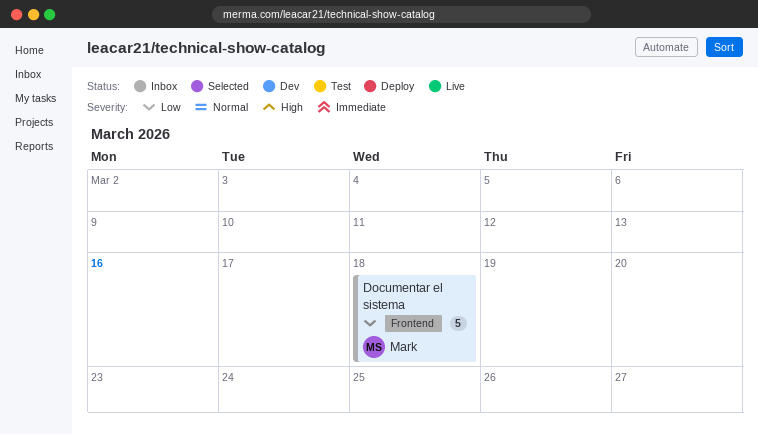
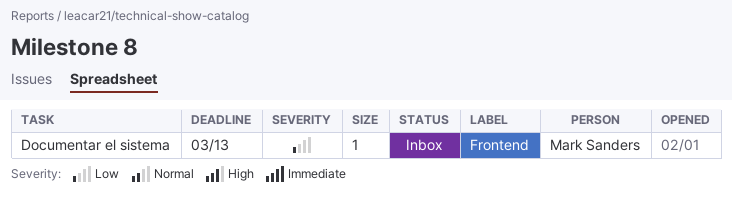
Documentar el sistema, estimate: 5 -> 1
Documentar el sistema, due: Mar 18 -> Mar 13

